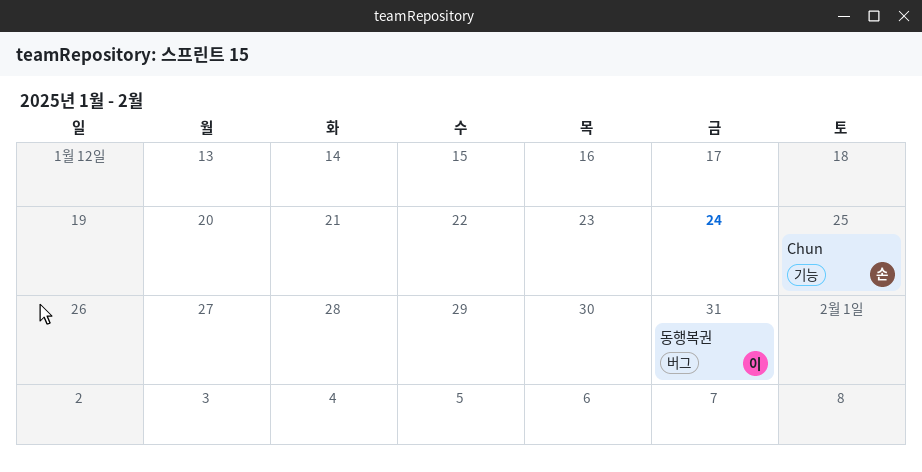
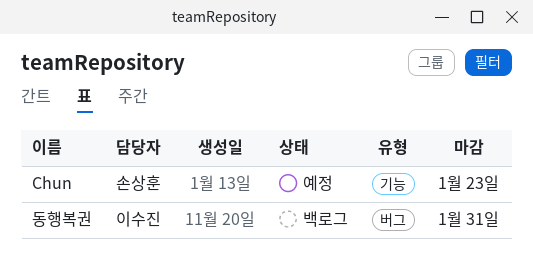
Chun, due: Jan 25 -> Jan 23

